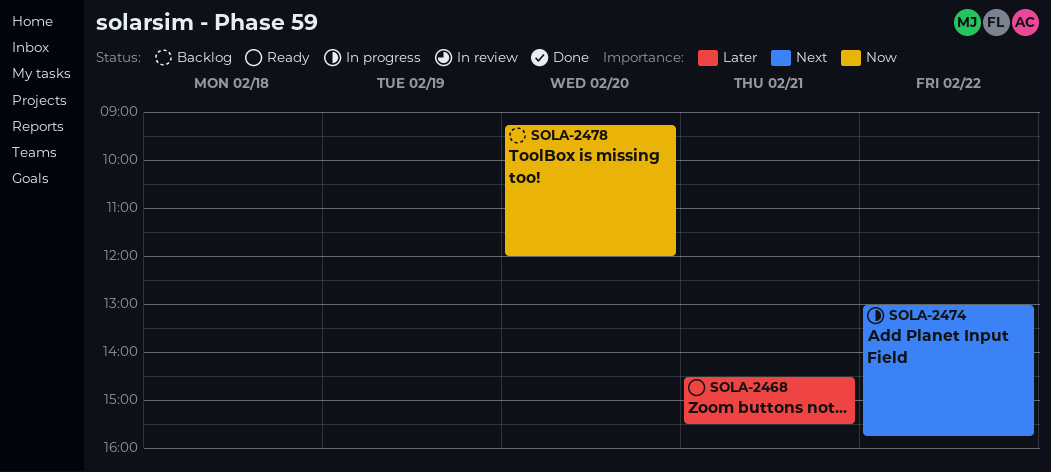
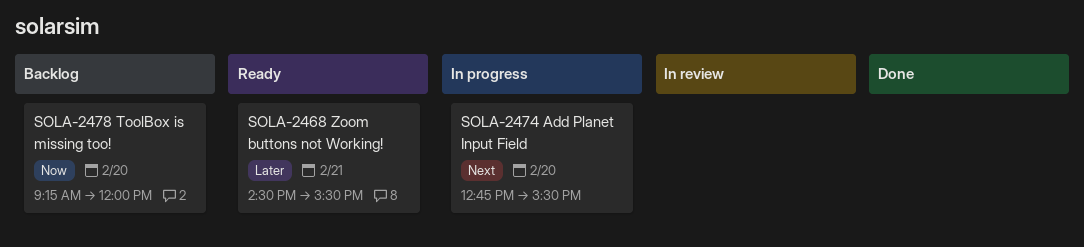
SOLA-2474, day: Feb 22 -> Feb 20
SOLA-2474, begins: 13:00 -> 12:45
SOLA-2474, ends: 15:45 -> 15:30

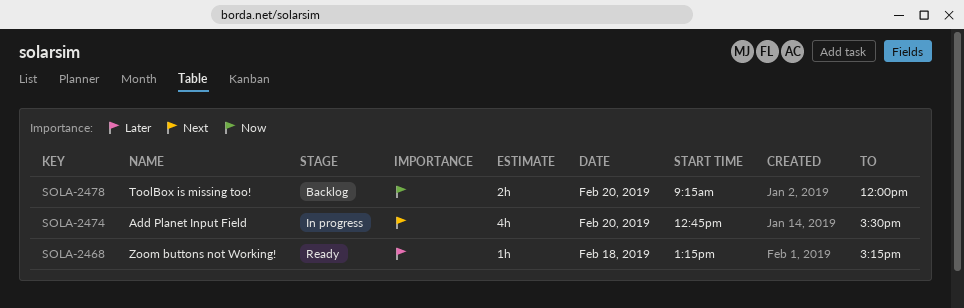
SOLA-2468, day: Feb 21 -> Feb 18
SOLA-2468, begins: 14:30 -> 13:15
SOLA-2468, ends: 15:30 -> 15:15

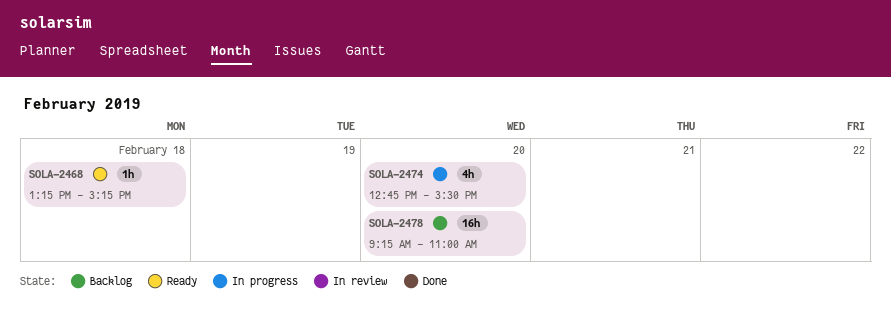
SOLA-2478, estimate: 2h -> 16h
SOLA-2478, ends: 12:00 -> 11:00

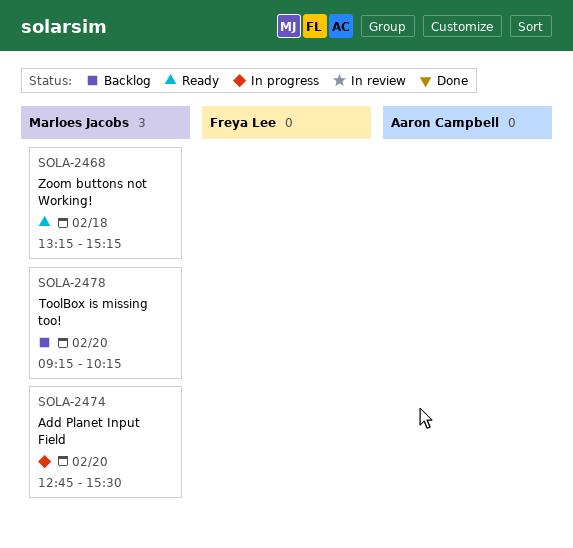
SOLA-2478, ends: 11:00 -> 10:15

